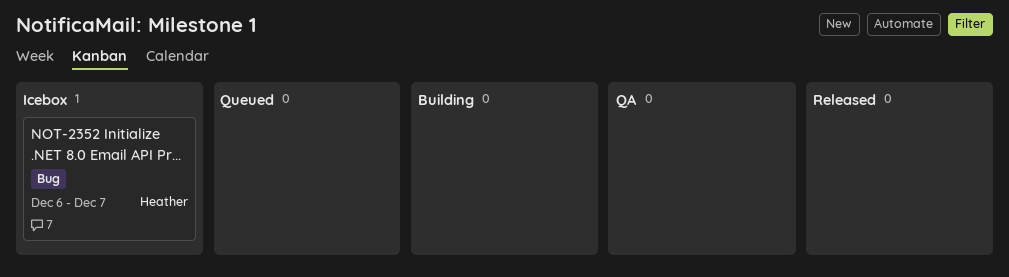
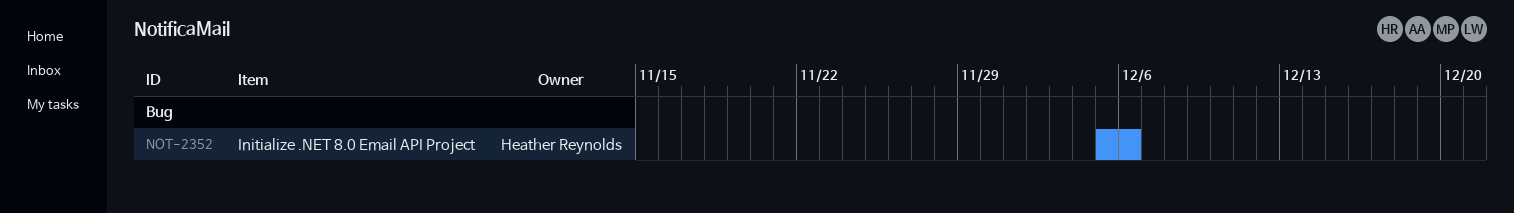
NOT-2352, start: Dec 6 -> Dec 5
NOT-2352, due: Dec 7 -> Dec 6

